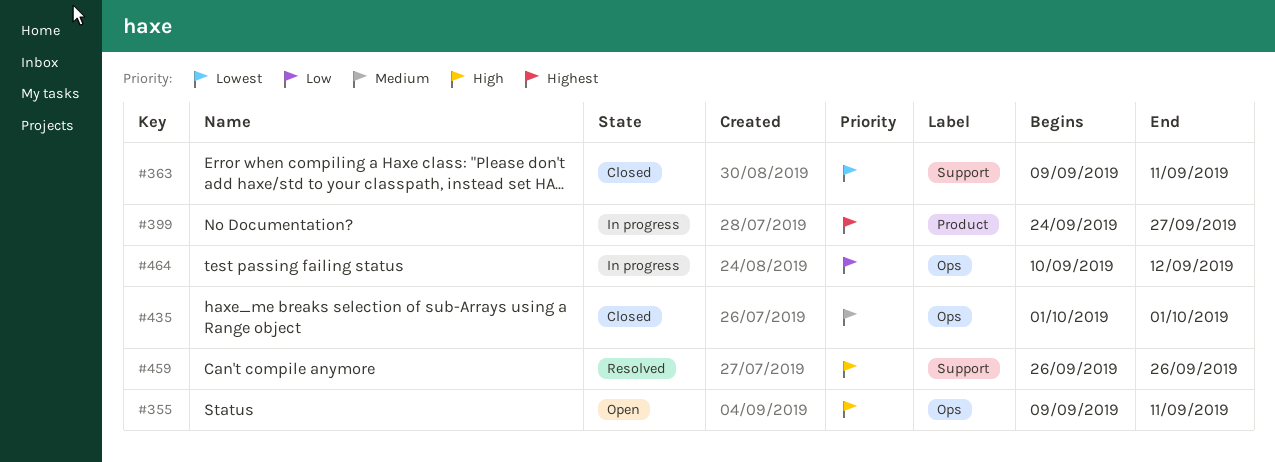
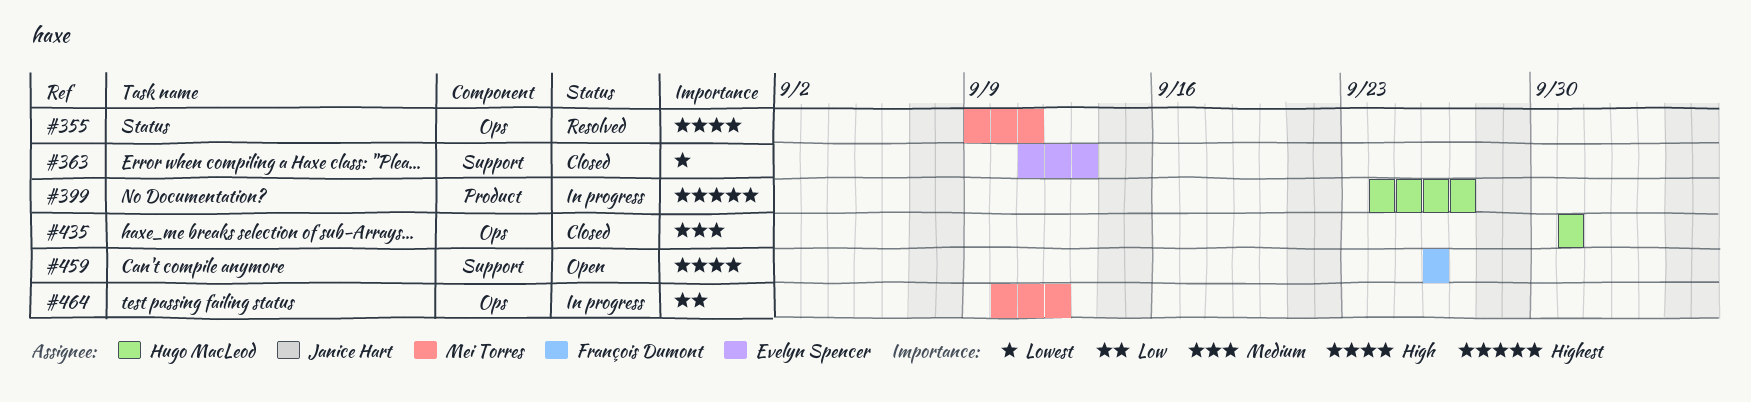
#355, status: Open -> Resolved
#363, start: Sep 9 -> Sep 11
#363, due: Sep 11 -> Sep 13
#459, status: Resolved -> Open

